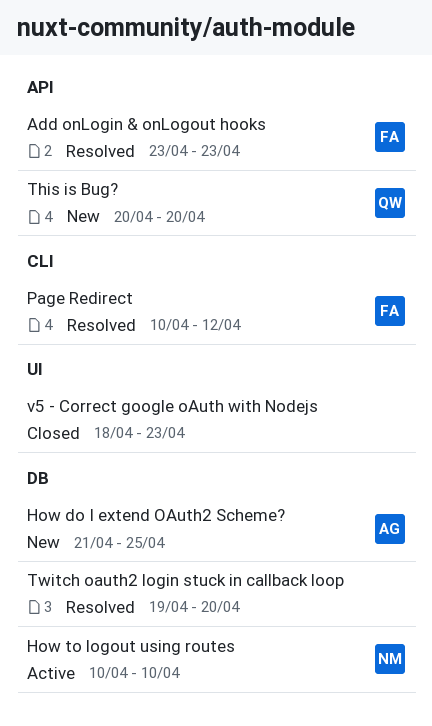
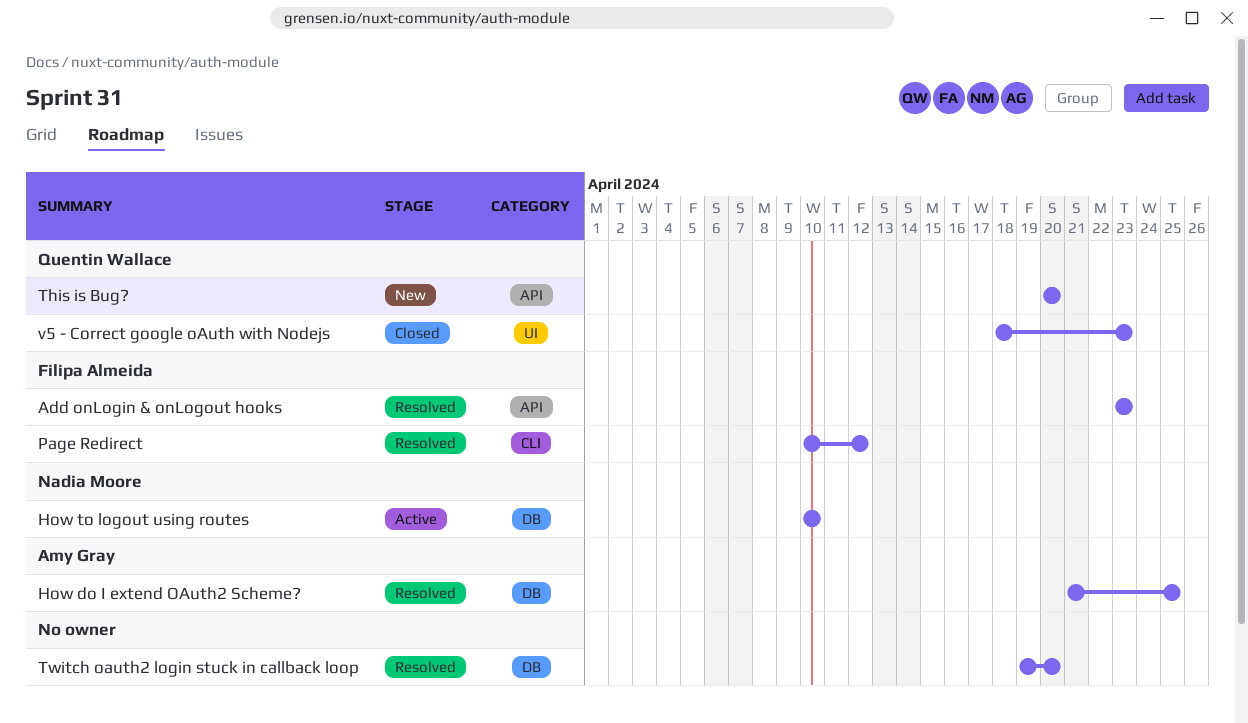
How do I extend OAuth2 Scheme?, status: New -> Resolved
v5 - Correct google oAuth with Nodejs, owner: none -> Quentin Wallace

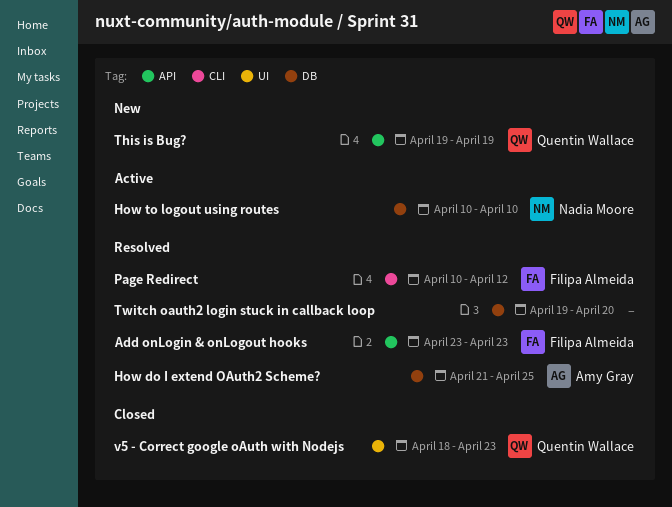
This is Bug?, start: Apr 20 -> Apr 19
This is Bug?, due: Apr 20 -> Apr 19

